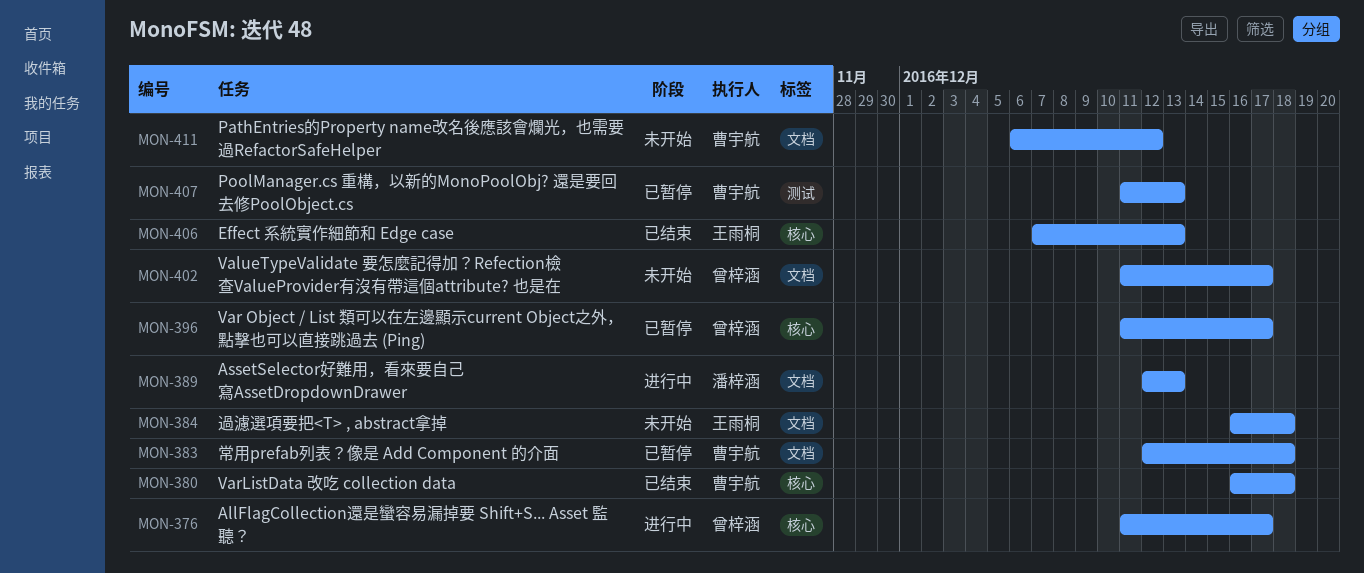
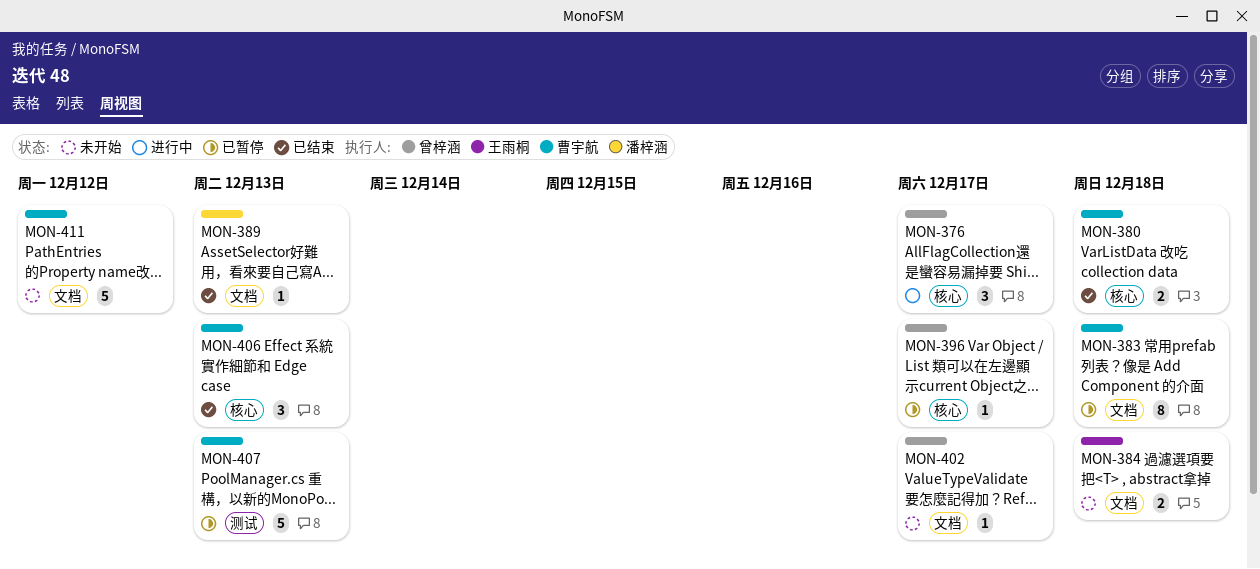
MON-389, status: 进行中 -> 已结束
MON-406, owner: 王雨桐 -> 曹宇航

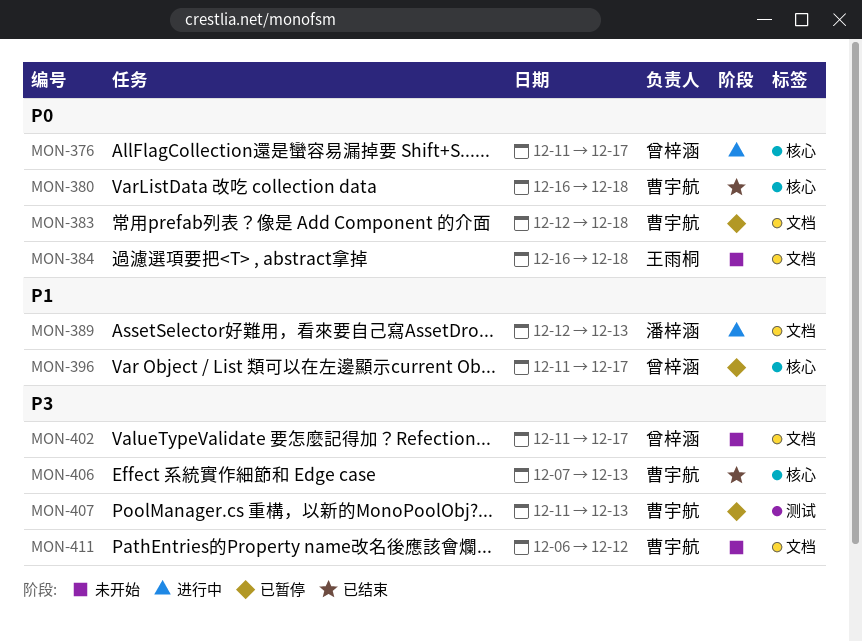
MON-389, status: 已结束 -> 进行中

